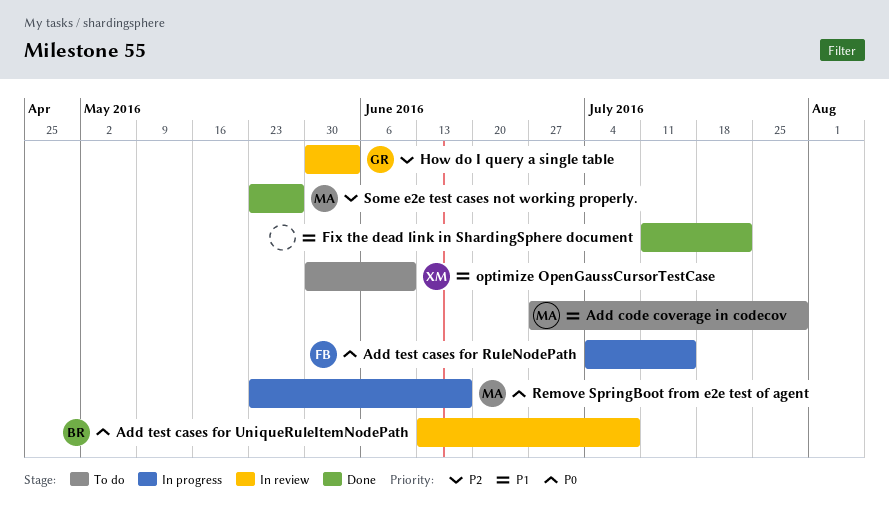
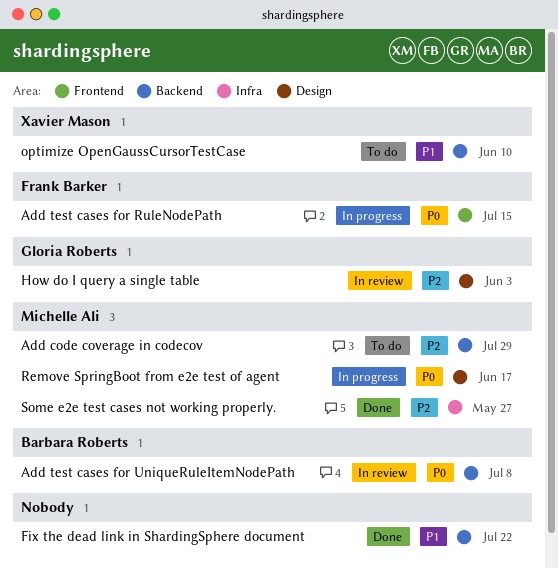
Add code coverage in codecov, priority: P1 -> P2

